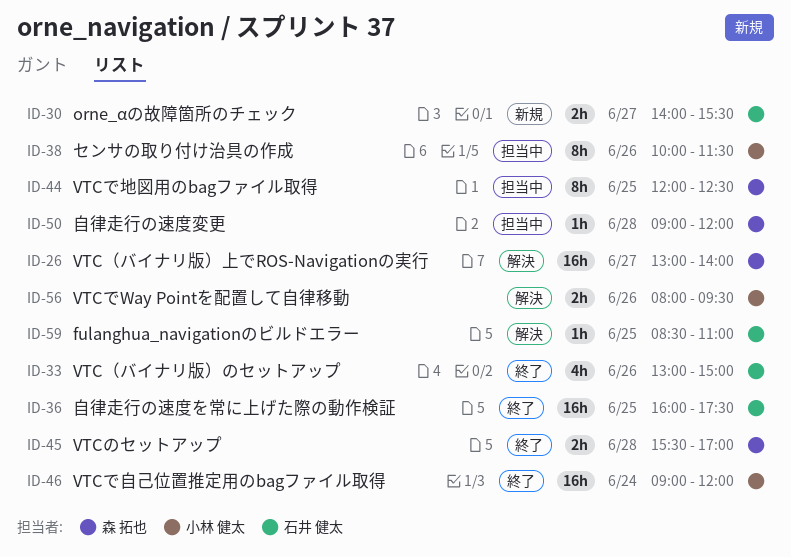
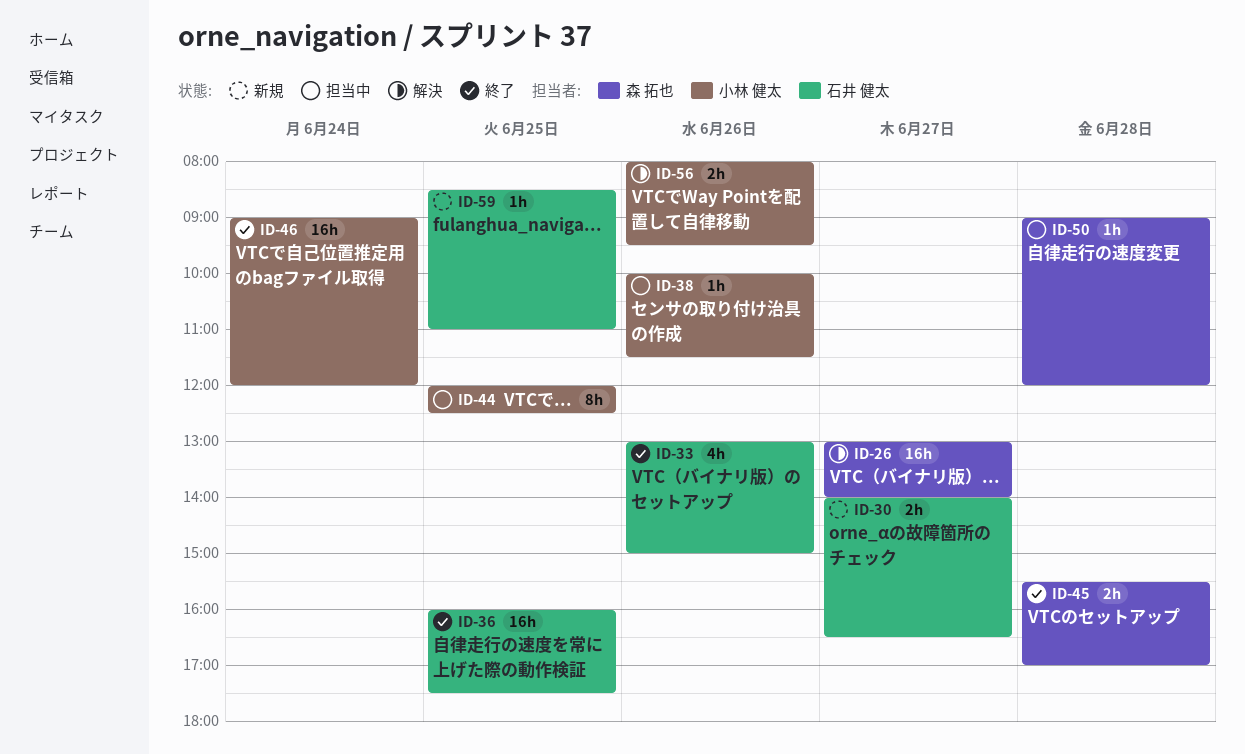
ID-30, ends: 15:30 -> 16:30
ID-38, estimate: 8h -> 1h
ID-44, owner: 森 拓也 -> 小林 健太
ID-59, status: 解決 -> 新規

